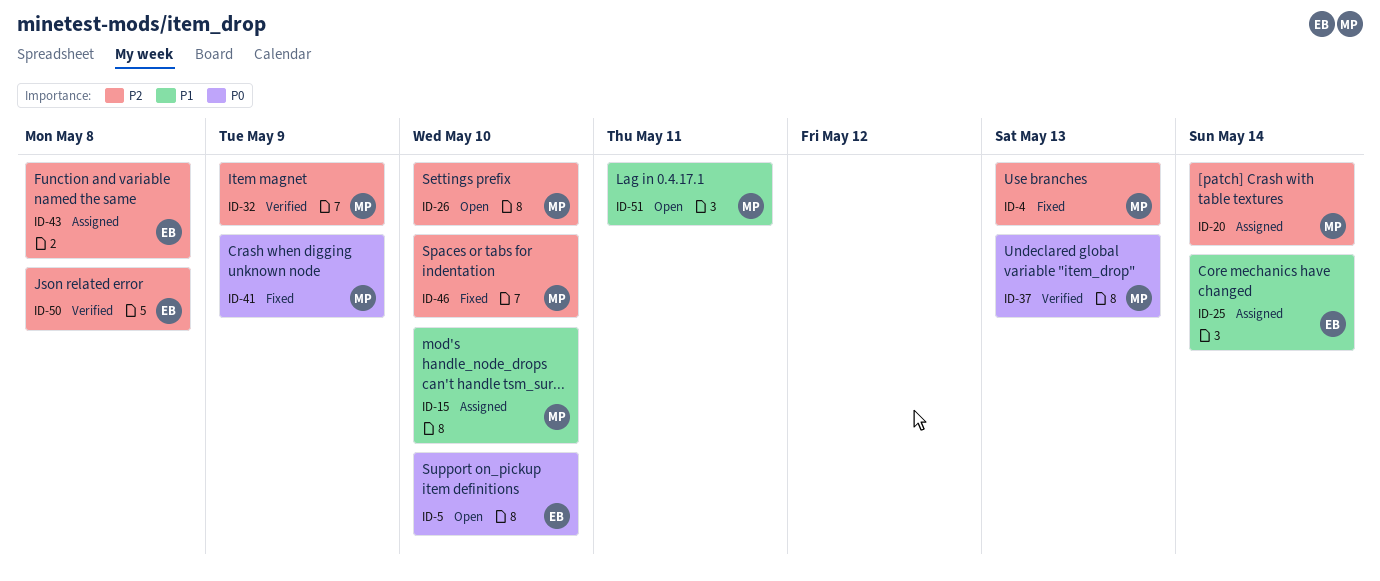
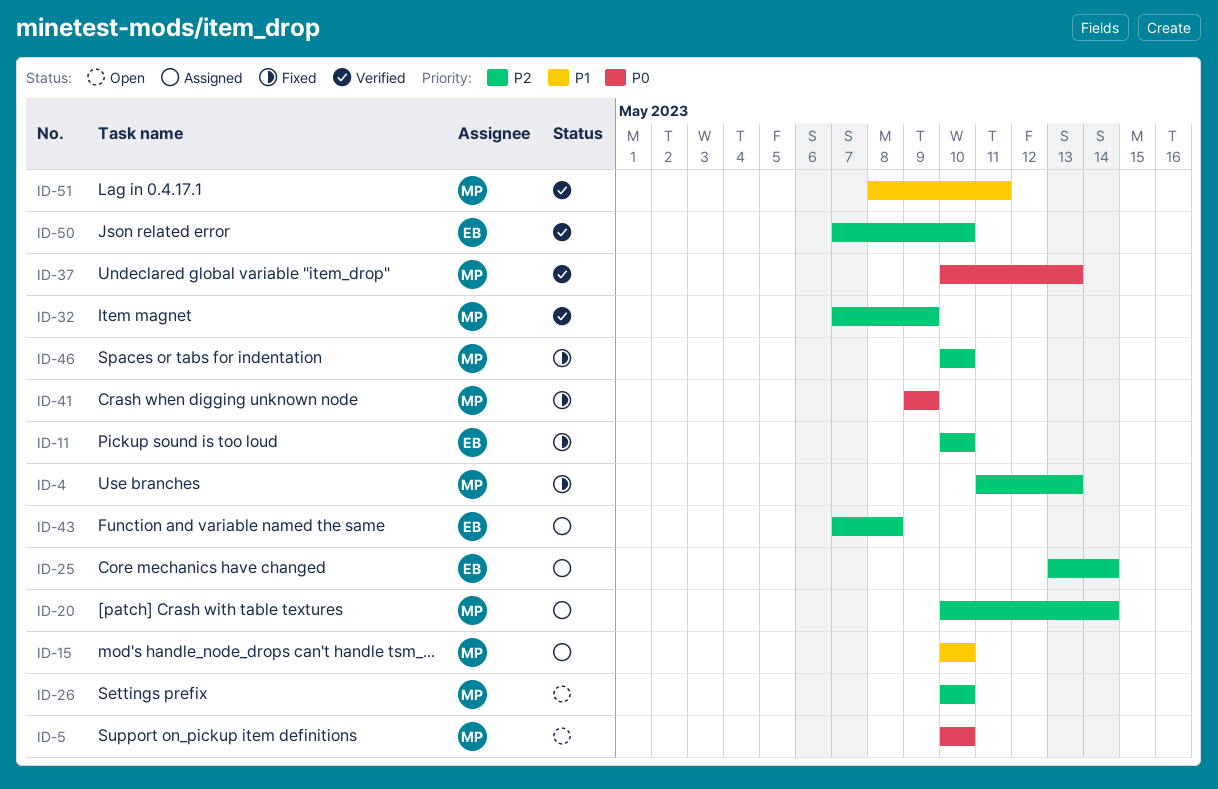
ID-5, owner: EB -> MP
ID-11: none -> present
ID-25, priority: P1 -> P2
ID-50, due: May 8 -> May 10
ID-51, status: Open -> Verified

